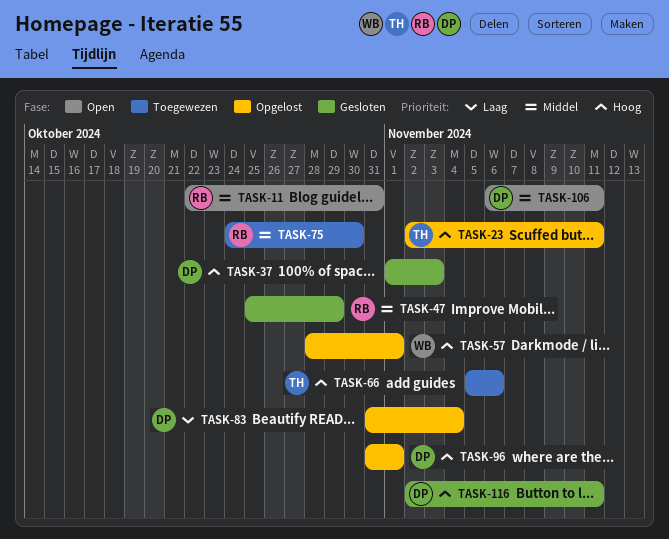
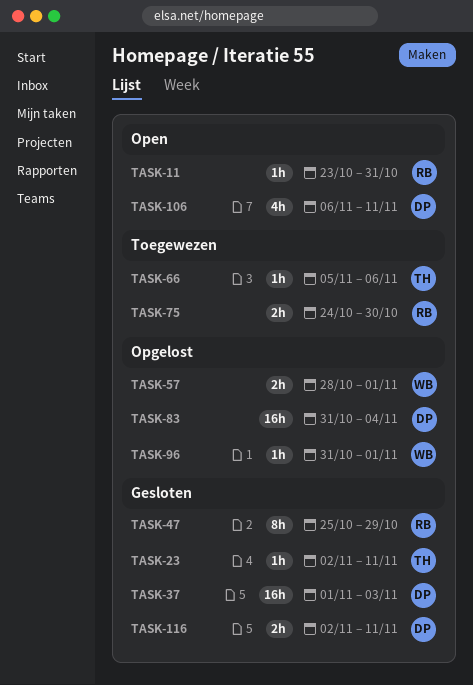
TASK-11, start: Oct 22 -> Oct 23
TASK-23, status: Opgelost -> Gesloten
TASK-96, owner: DP -> WB

